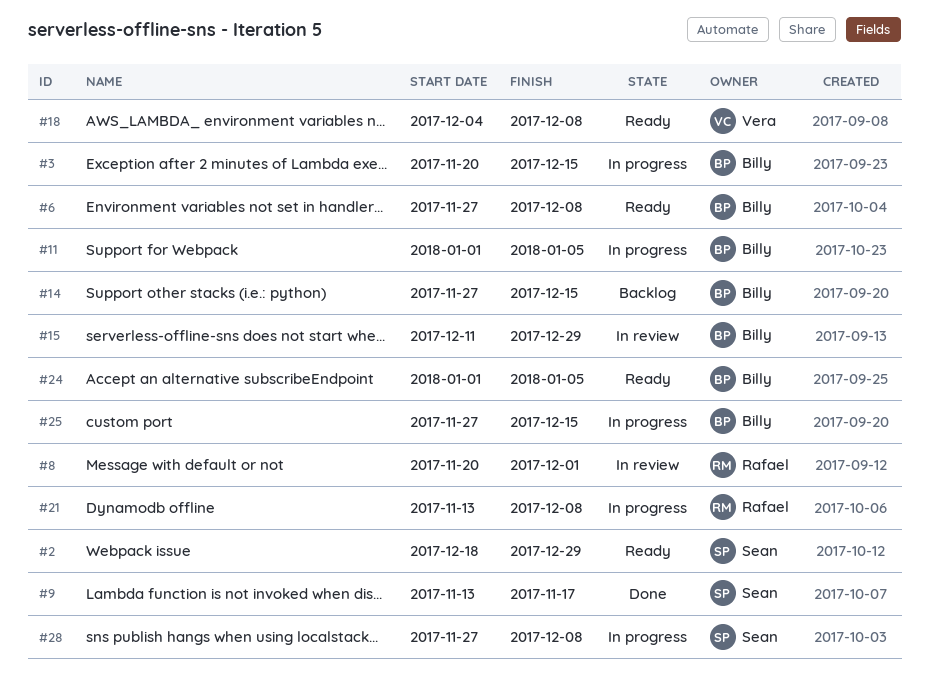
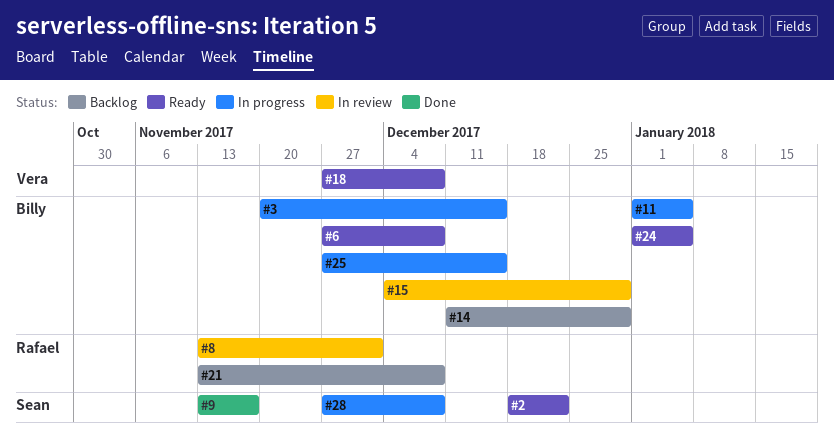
#2, due: Dec 29 -> Dec 22
#8, start: Nov 20 -> Nov 13
#14, start: Nov 27 -> Dec 11
#14, due: Dec 15 -> Dec 29
#15, start: Dec 11 -> Dec 4
#18, start: Dec 4 -> Nov 27
#21, status: In progress -> Backlog

